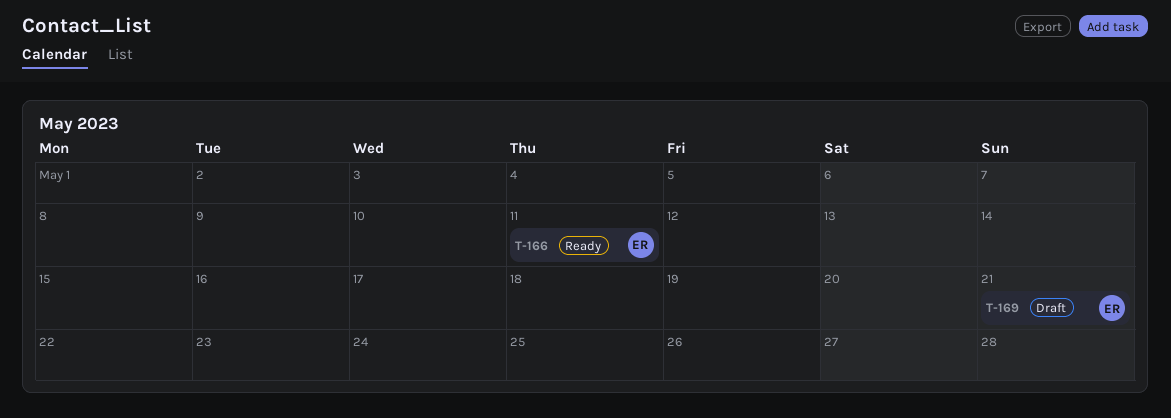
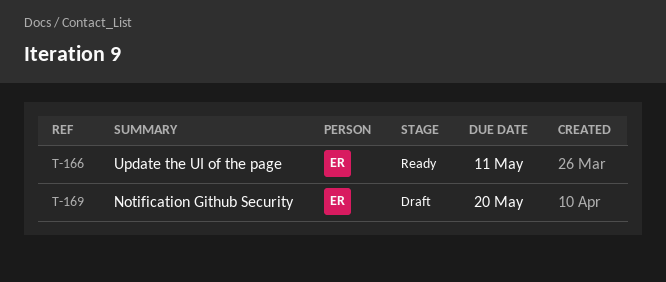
T-169, due: May 21 -> May 20

